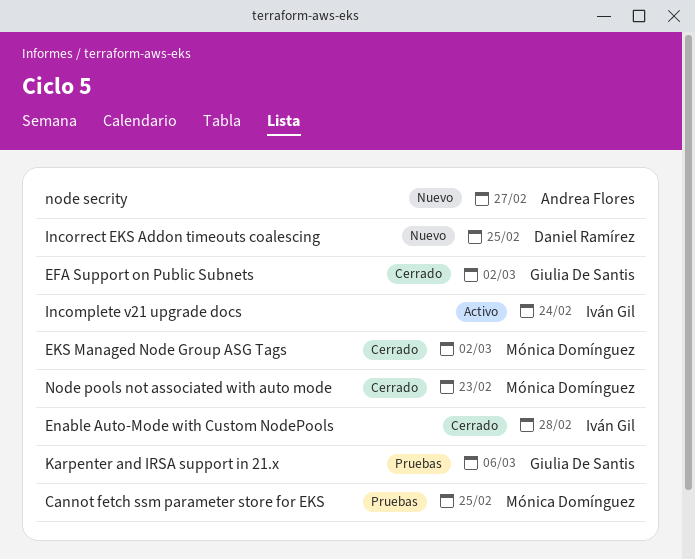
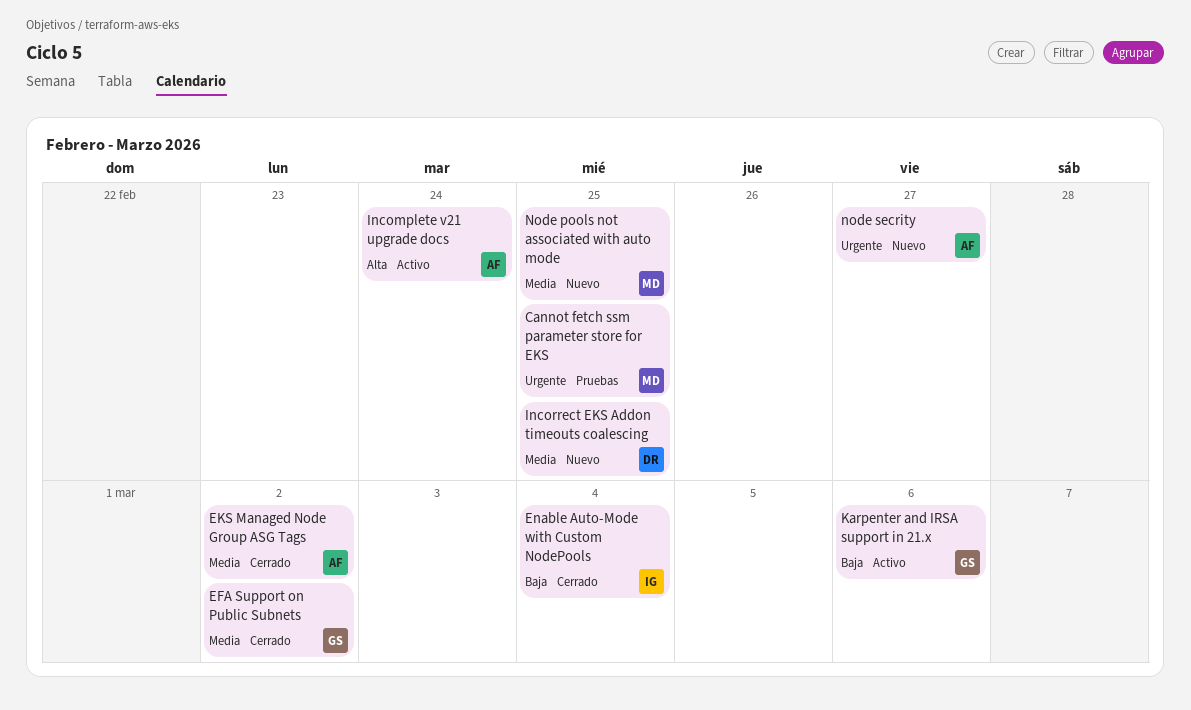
EKS Managed Node Group ASG Tags, owner: Mónica Domínguez -> Andrea Flores
Enable Auto-Mode with Custom NodePools, due: Feb 28 -> Mar 4
Incomplete v21 upgrade docs, owner: Iván Gil -> Andrea Flores
Karpenter and IRSA support in 21.x, status: Pruebas -> Activo
Node pools not associated with auto mode, status: Cerrado -> Nuevo
Node pools not associated with auto mode, due: Feb 23 -> Feb 25

